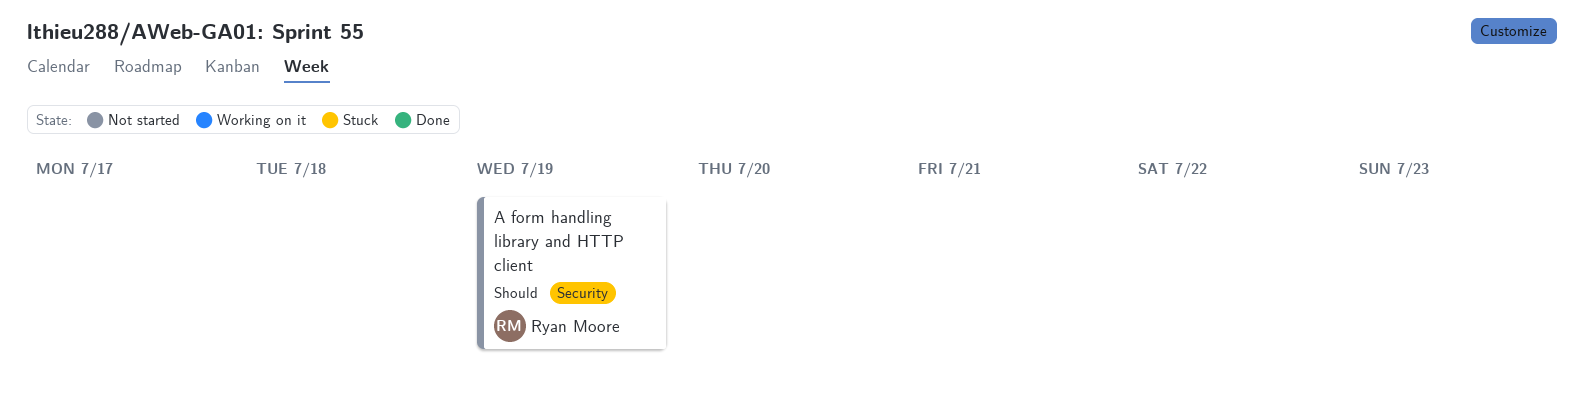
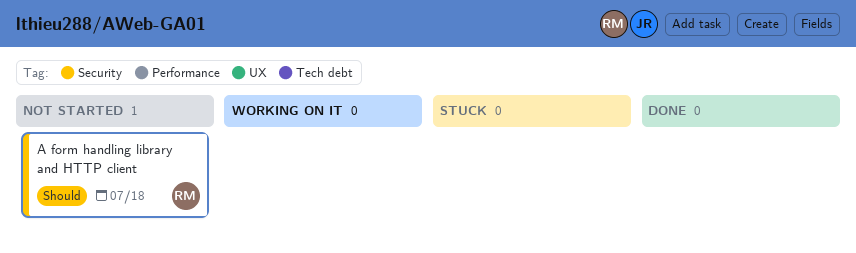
A form handling library and HTTP client, due: Jul 19 -> Jul 18

